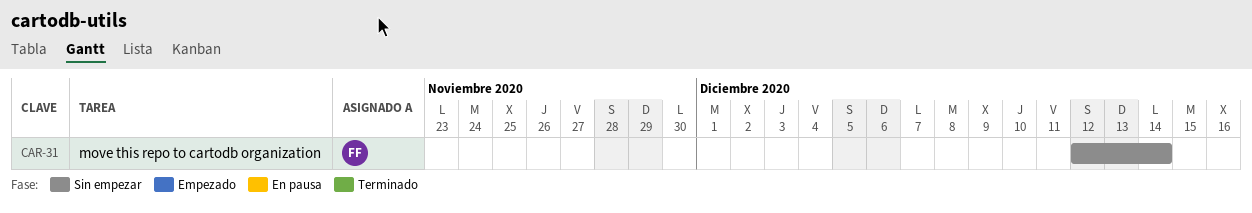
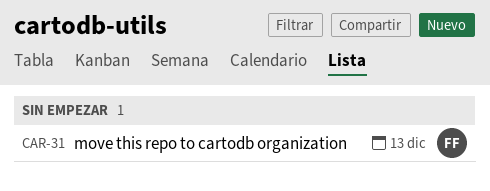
CAR-31, due: Dec 14 -> Dec 13

